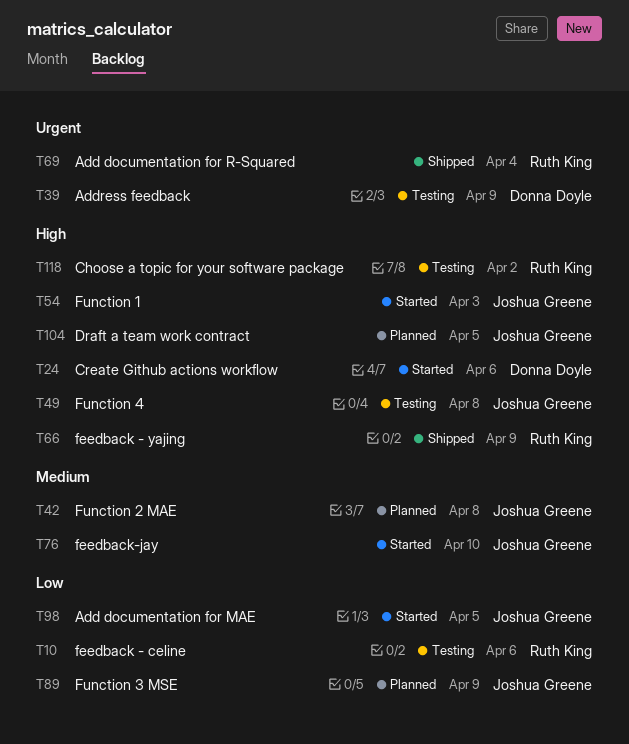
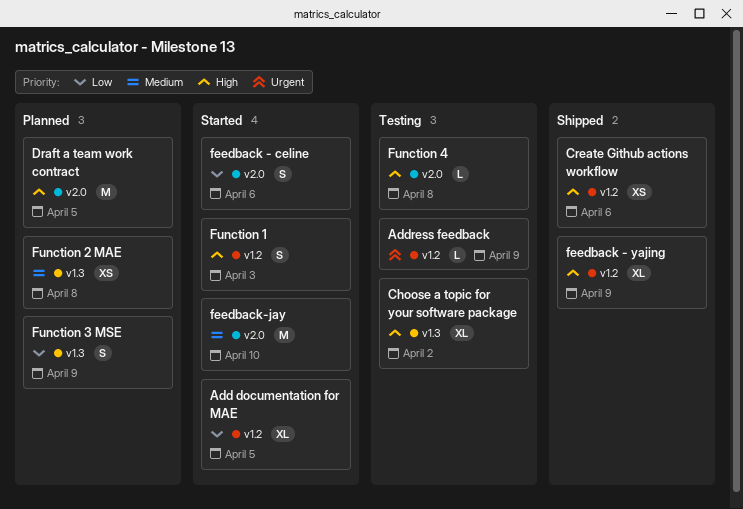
Add documentation for R-Squared: present -> none
Create Github actions workflow, status: Started -> Shipped
feedback - celine, status: Testing -> Started

